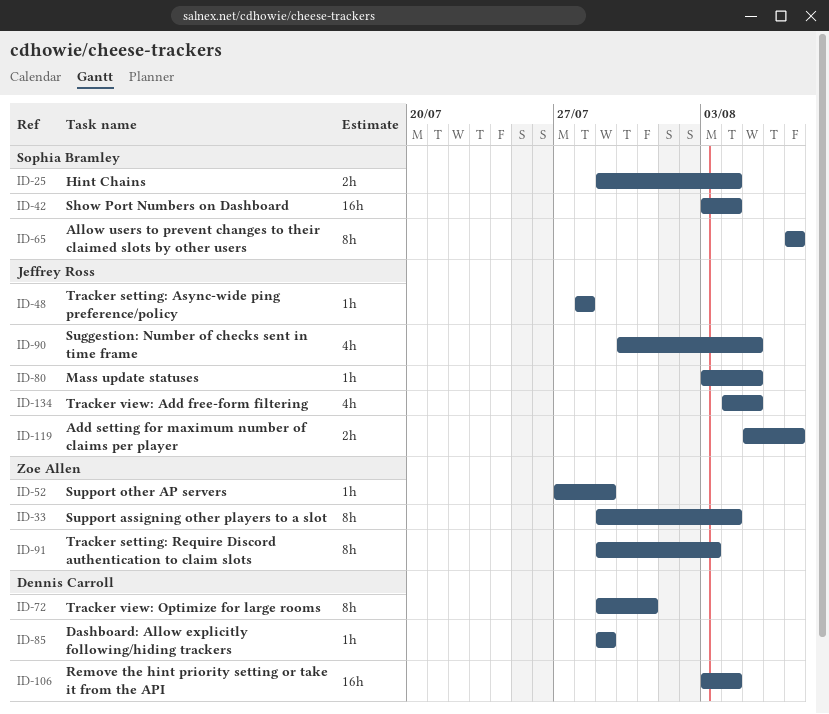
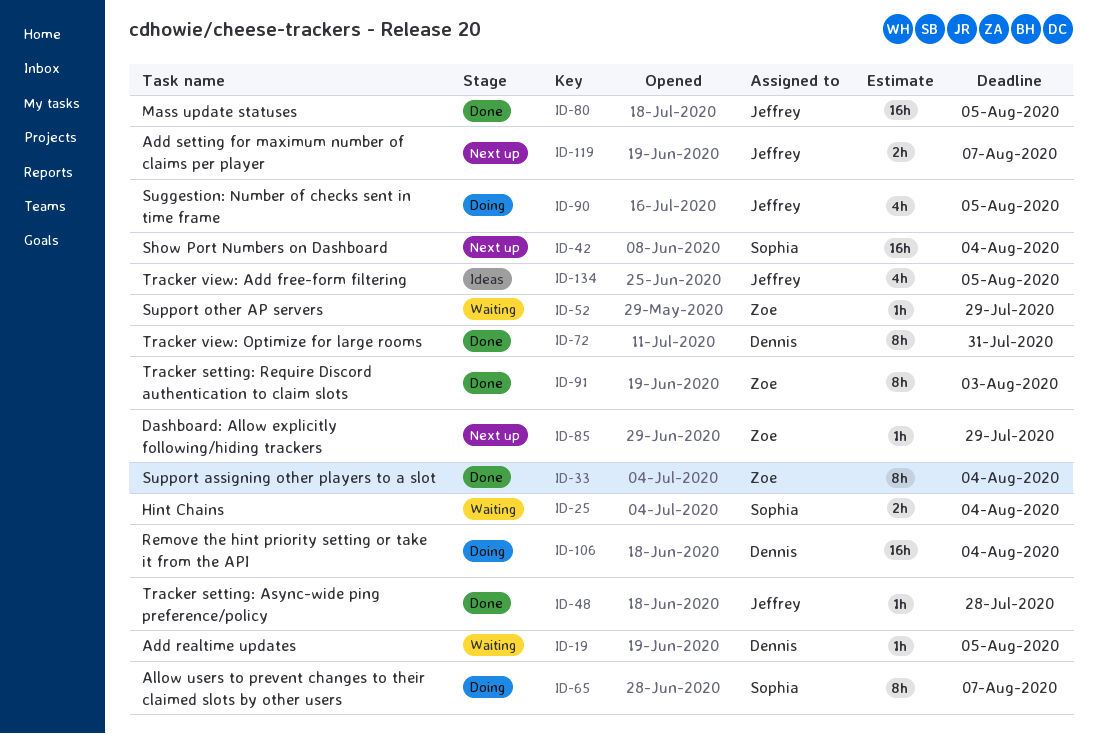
ID-19: none -> present
ID-80, estimate: 1h -> 16h
ID-85, owner: Dennis Carroll -> Zoe Allen

